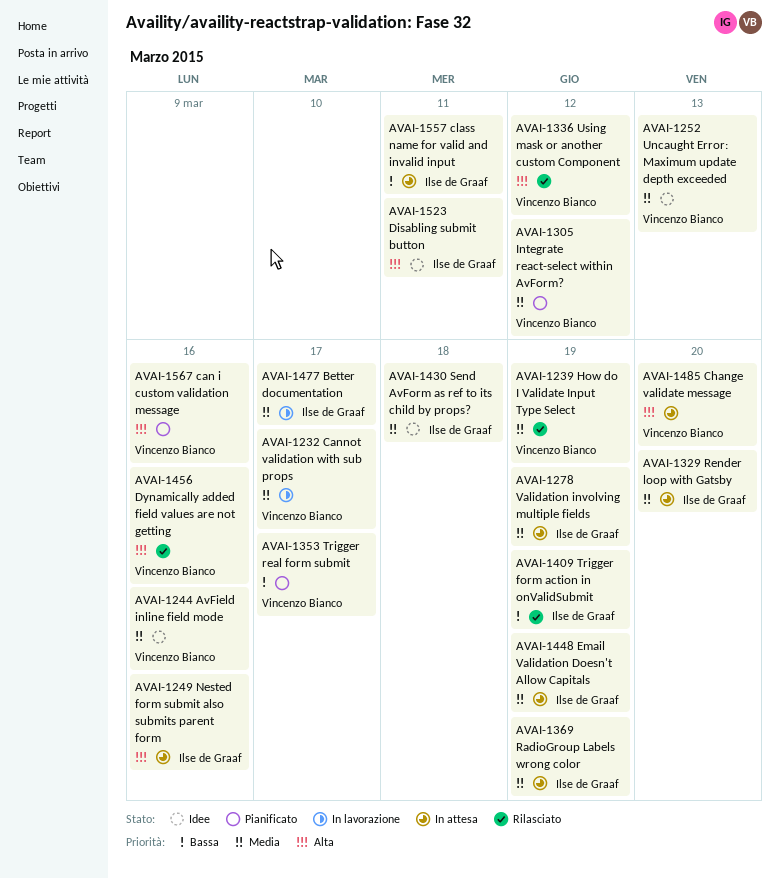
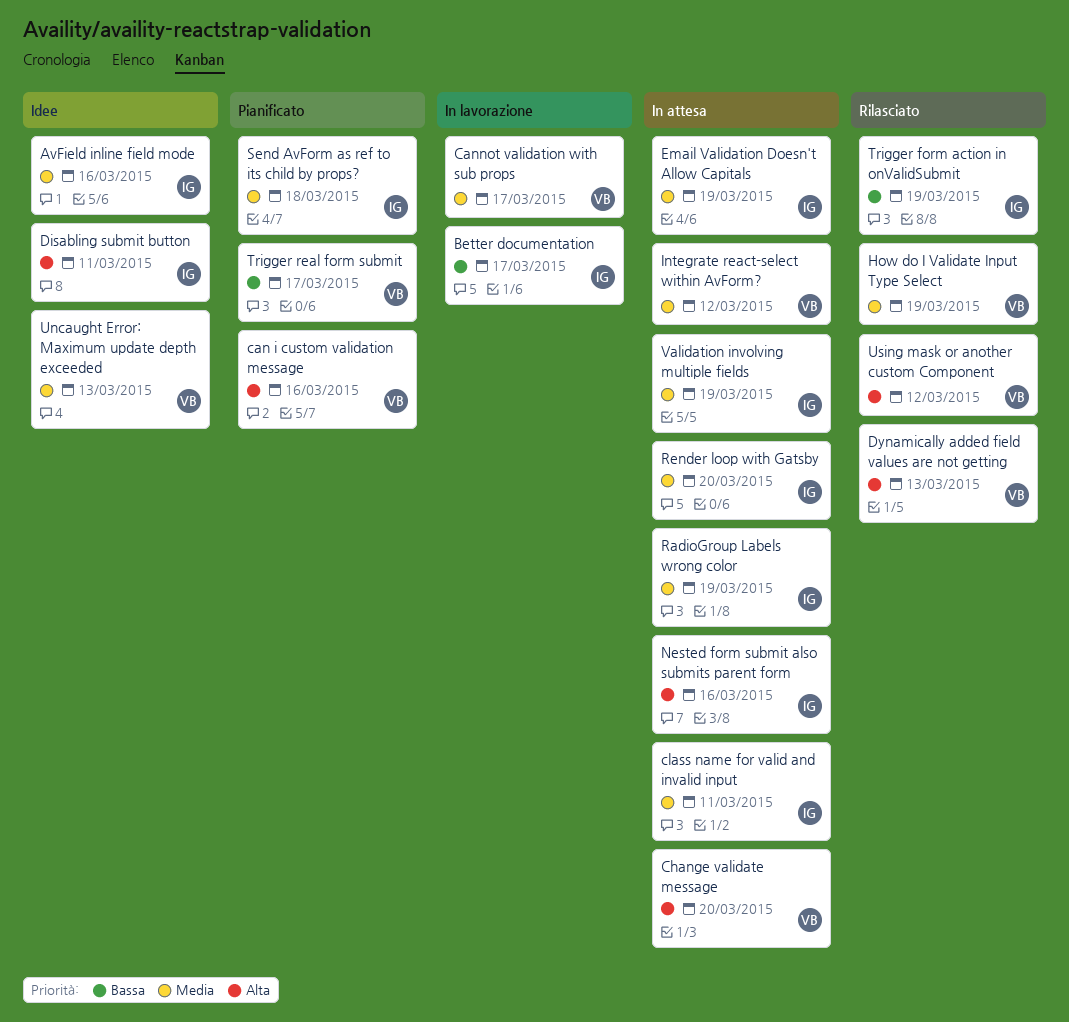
AvField inline field mode, owner: Vincenzo Bianco -> Ilse de Graaf
Better documentation, priority: Media -> Bassa
class name for valid and invalid input, priority: Bassa -> Media
Dynamically added field values are not getting, due: Mar 16 -> Mar 13
Integrate react-select within AvForm?, status: Pianificato -> In attesa
Send AvForm as ref to its child by props?, status: Idee -> Pianificato

